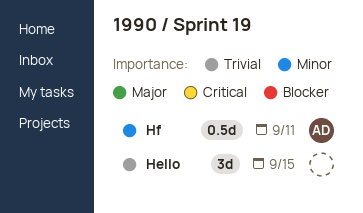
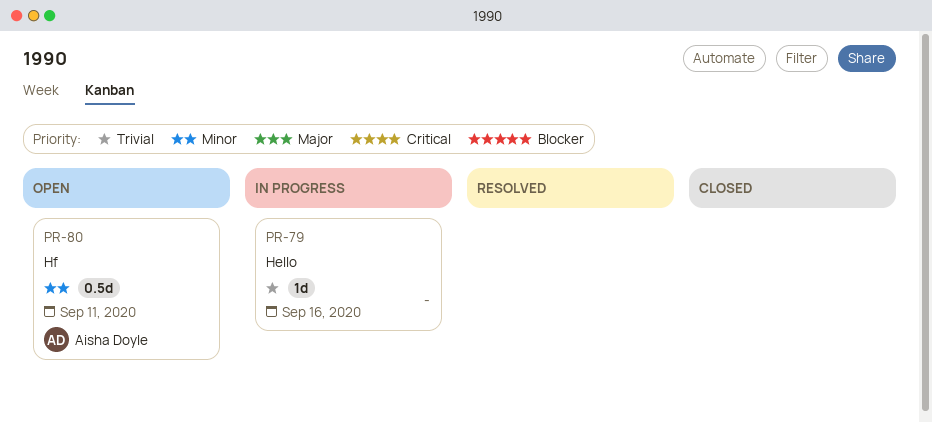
Hello, estimate: 3d -> 1d
Hello, due: Sep 15 -> Sep 16

